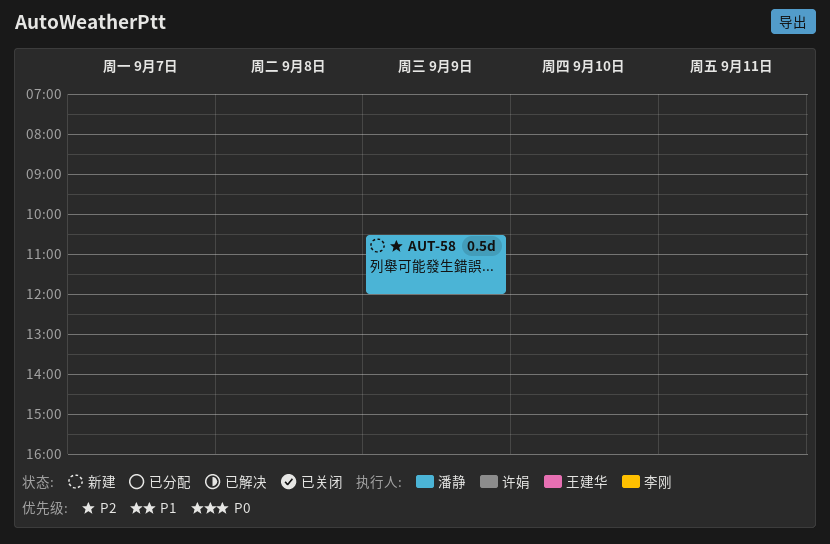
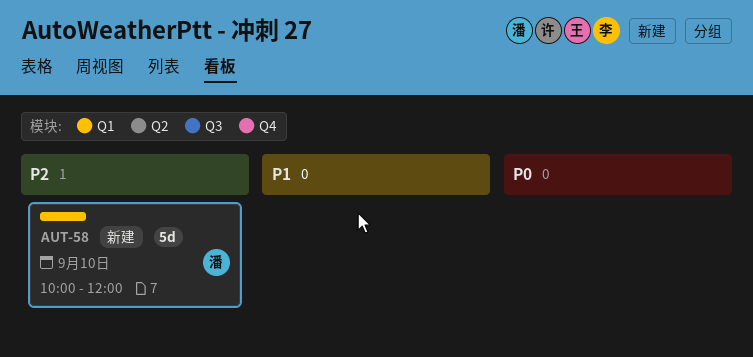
AUT-58, estimate: 0.5d -> 5d
AUT-58, day: Sep 9 -> Sep 10
AUT-58, begins: 10:30 -> 10:00

